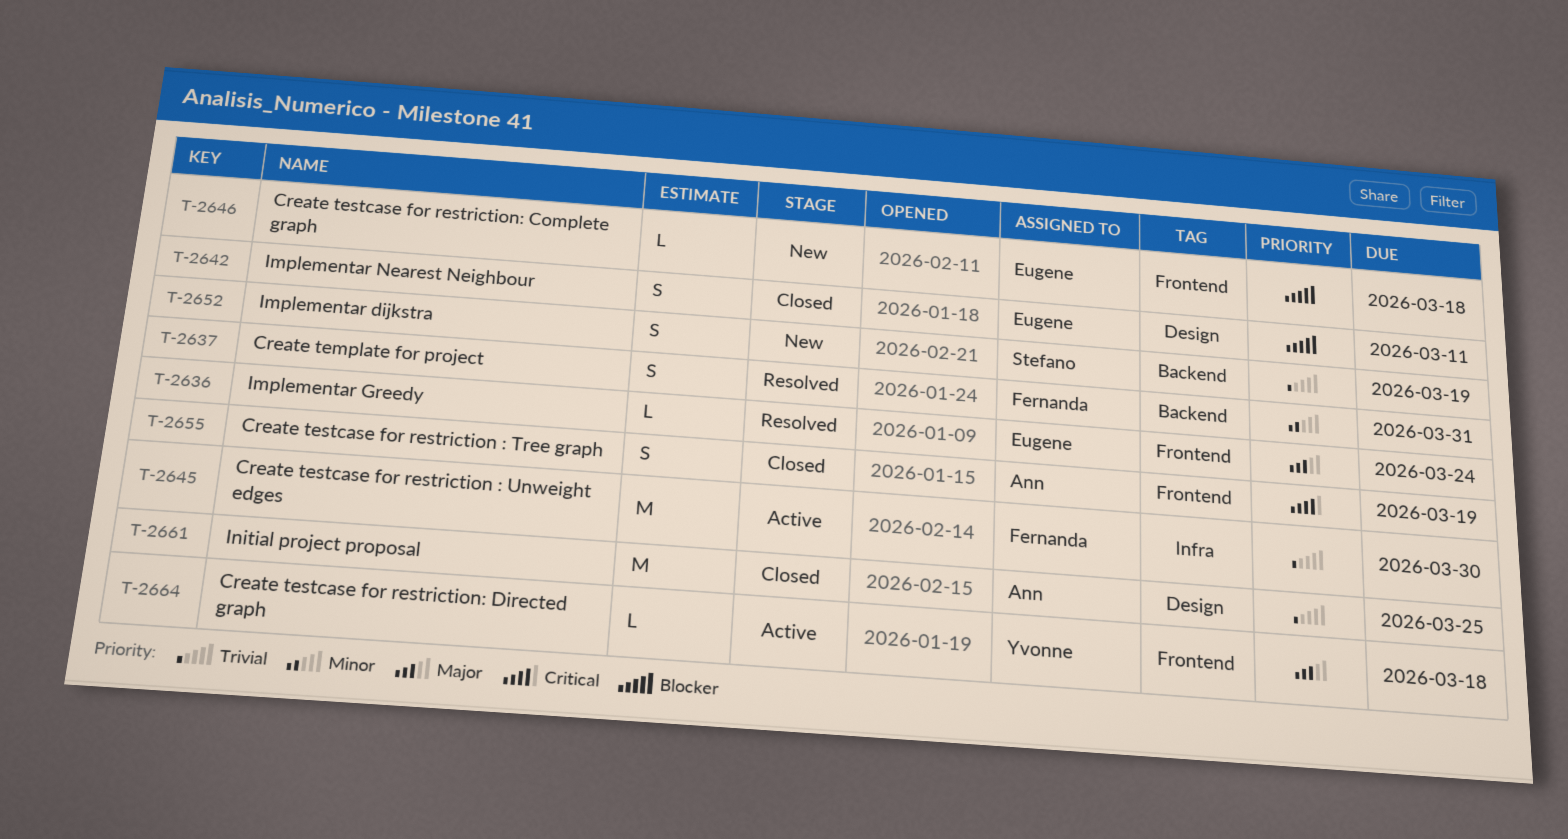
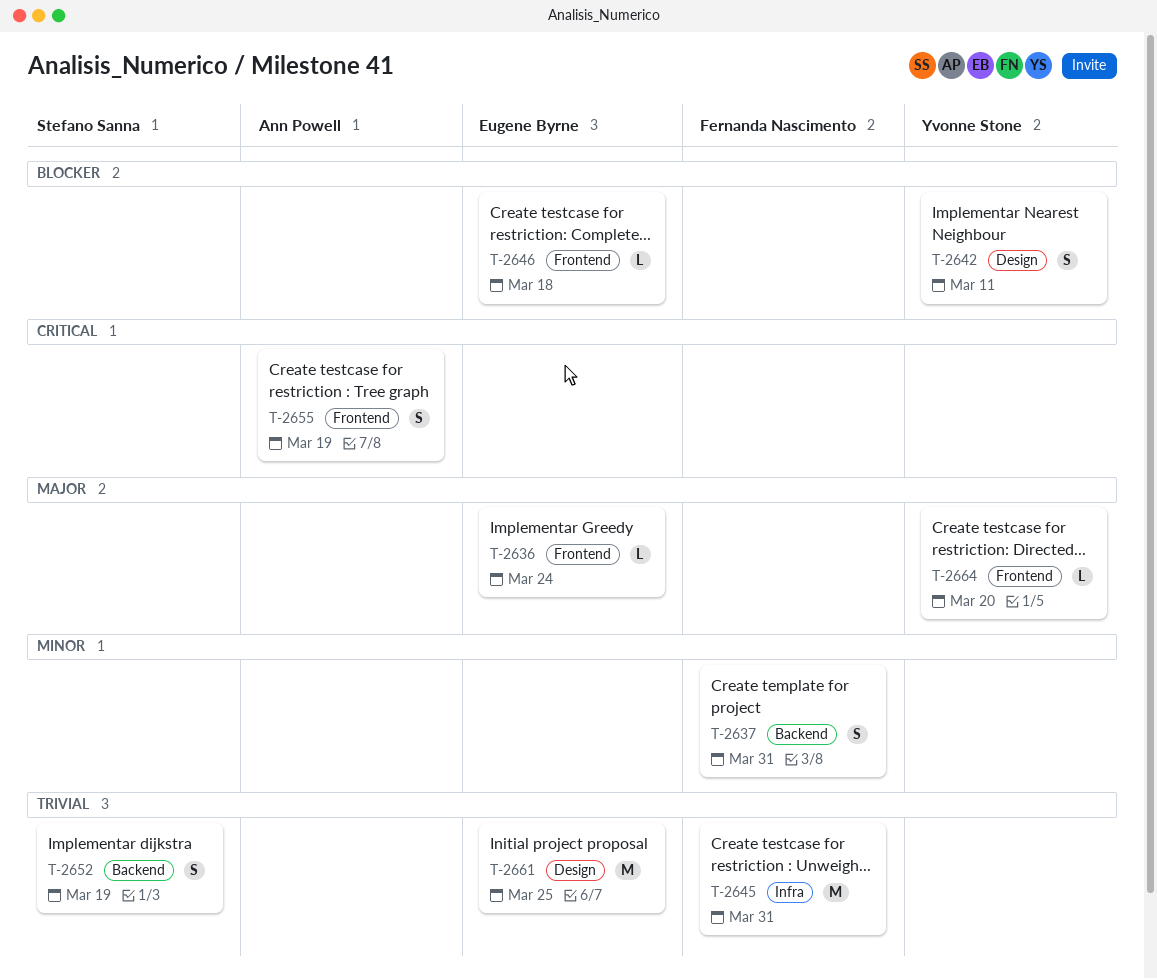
T-2642, owner: Eugene Byrne -> Yvonne Stone
T-2645, due: Mar 30 -> Mar 31
T-2661, owner: Ann Powell -> Eugene Byrne
T-2664, due: Mar 18 -> Mar 20

